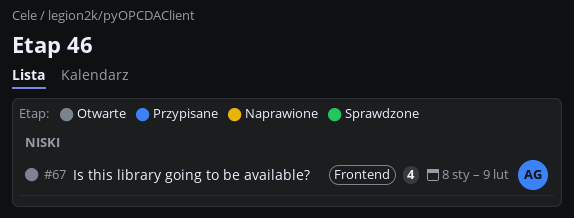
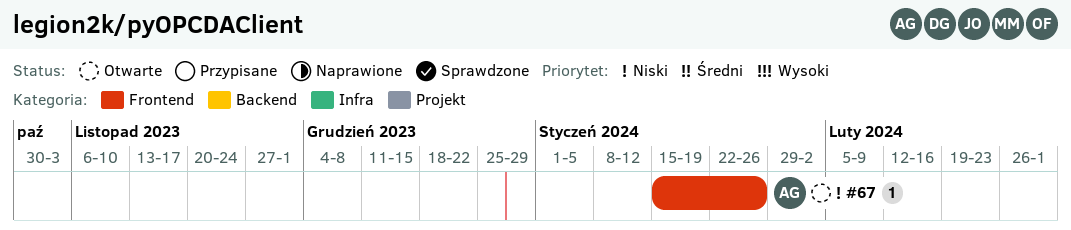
#67, estimate: 4 -> 1
#67, start: Jan 8 -> Jan 15
#67, due: Feb 9 -> Jan 26

